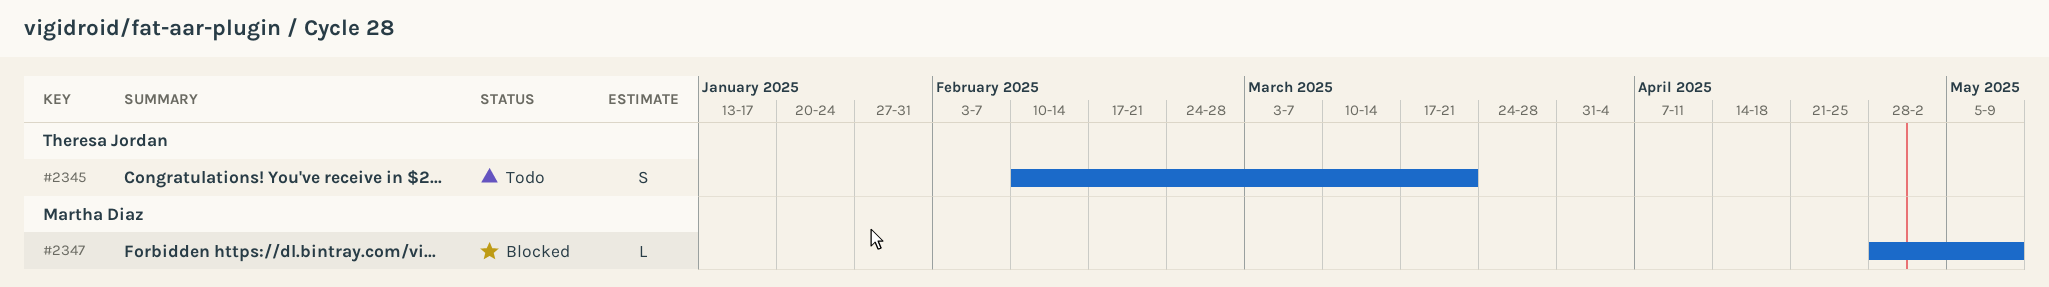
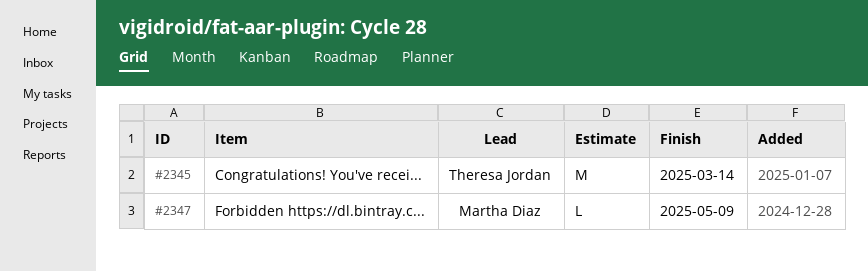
#2345, estimate: S -> M
#2345, due: Mar 21 -> Mar 14

